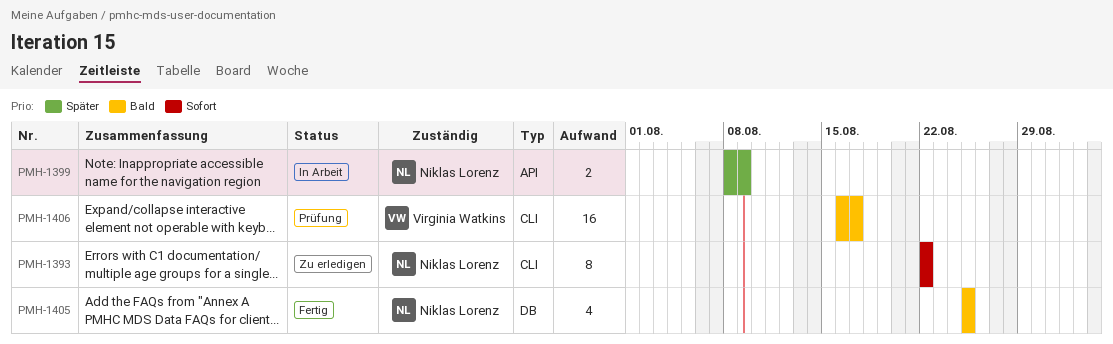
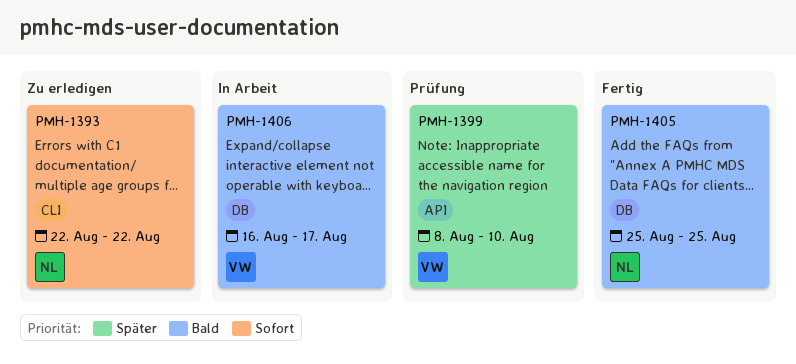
PMH-1399, status: In Arbeit -> Prüfung
PMH-1399, owner: Niklas Lorenz -> Virginia Watkins
PMH-1399, due: Aug 9 -> Aug 10
PMH-1406, status: Prüfung -> In Arbeit
PMH-1406, label: CLI -> DB

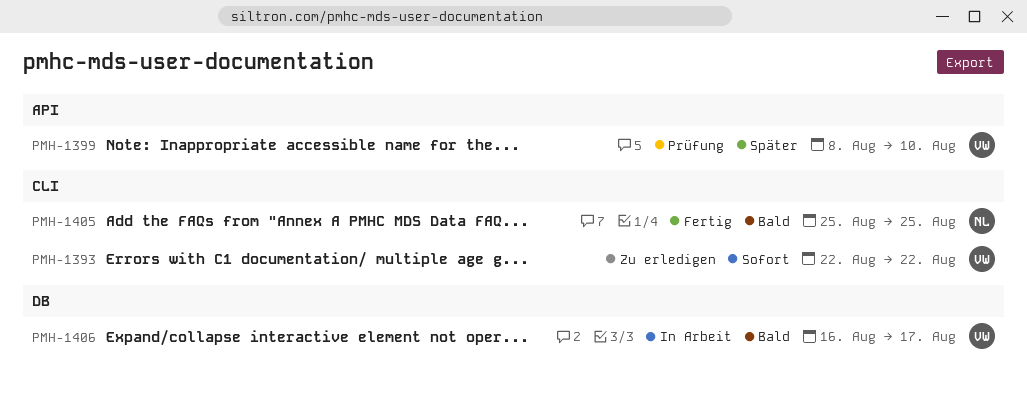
PMH-1393, owner: NL -> VW
PMH-1405, label: DB -> CLI

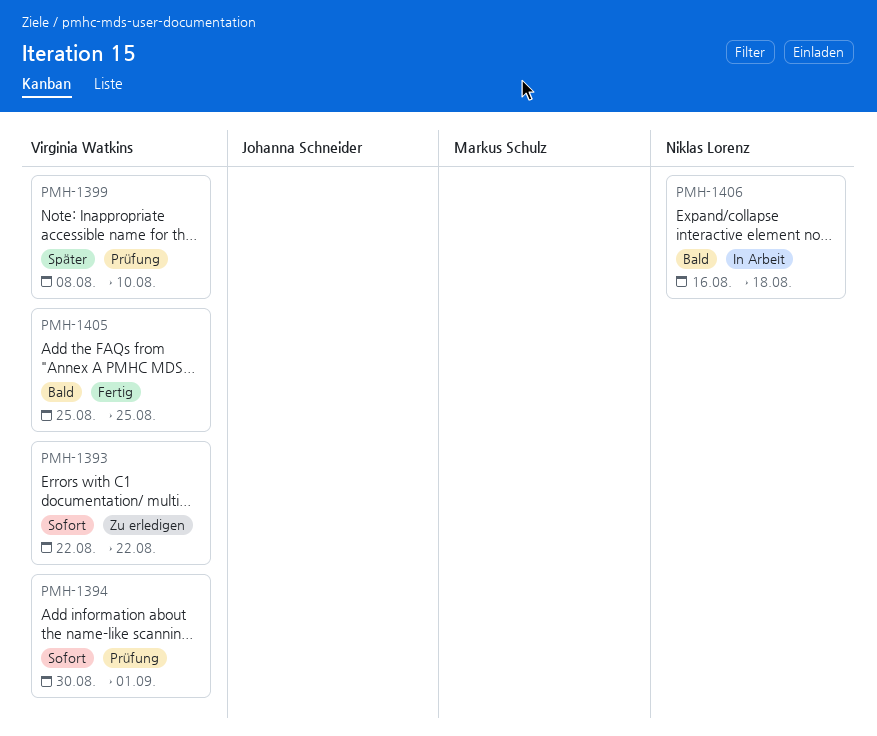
PMH-1394: none -> present
PMH-1405, owner: Niklas Lorenz -> Virginia Watkins
PMH-1406, owner: Virginia Watkins -> Niklas Lorenz
PMH-1406, due: Aug 17 -> Aug 18

